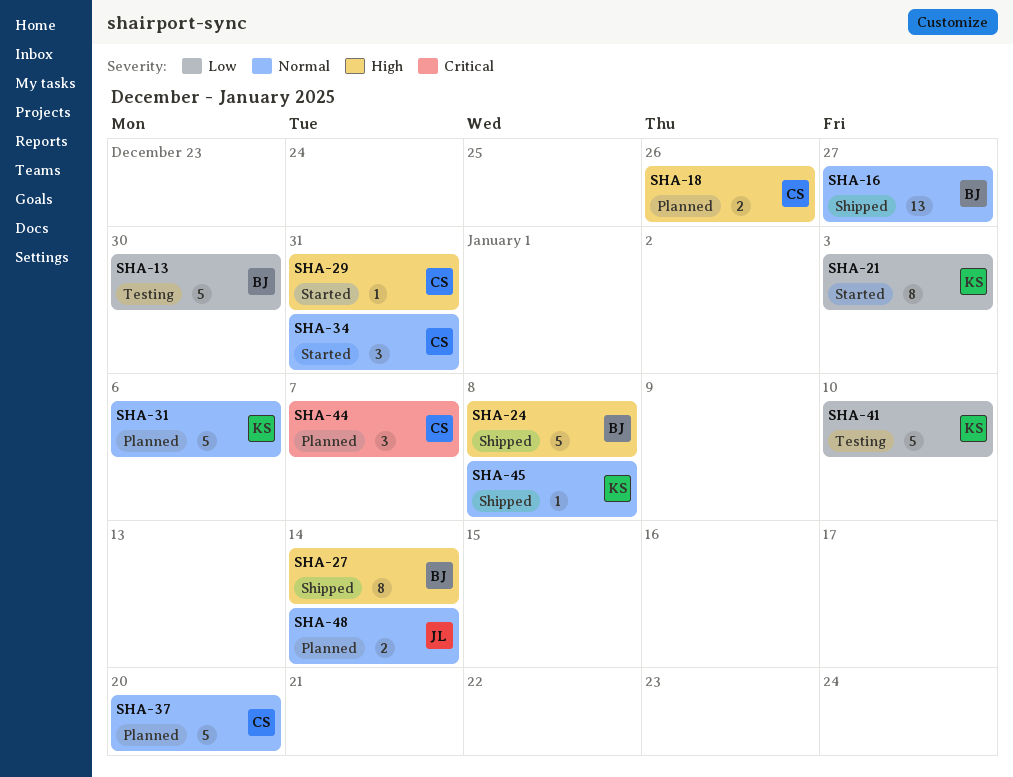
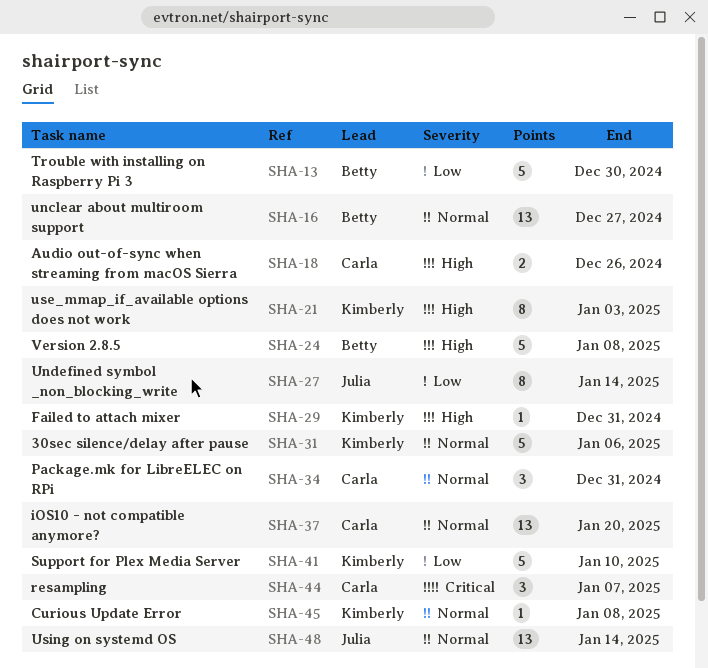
SHA-21, priority: Low -> High
SHA-27, owner: Betty -> Julia
SHA-27, priority: High -> Low
SHA-29, owner: Carla -> Kimberly
SHA-37, estimate: 5 -> 13
SHA-48, estimate: 2 -> 13

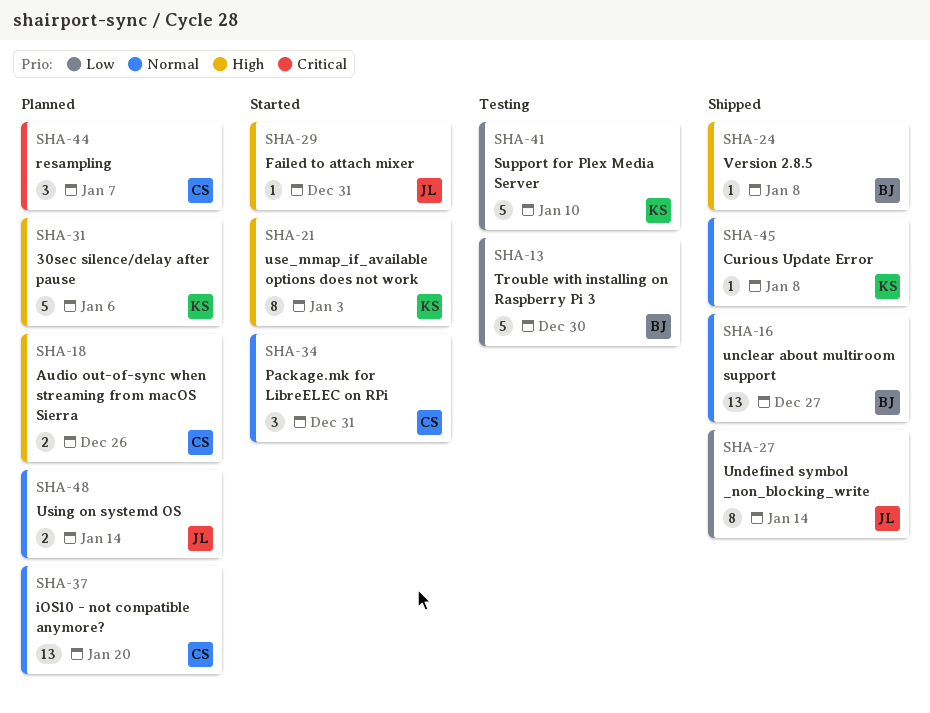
SHA-24, estimate: 5 -> 1
SHA-29, owner: Kimberly -> Julia
SHA-31, priority: Normal -> High
SHA-48, estimate: 13 -> 2

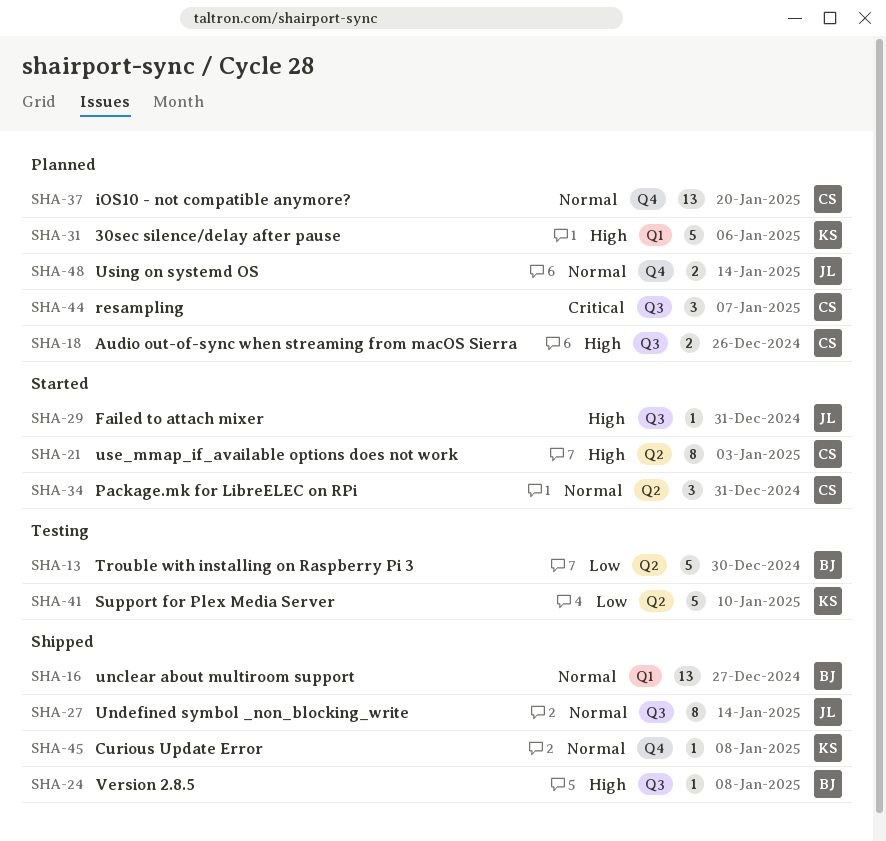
SHA-21, owner: KS -> CS
SHA-27, priority: Low -> Normal

